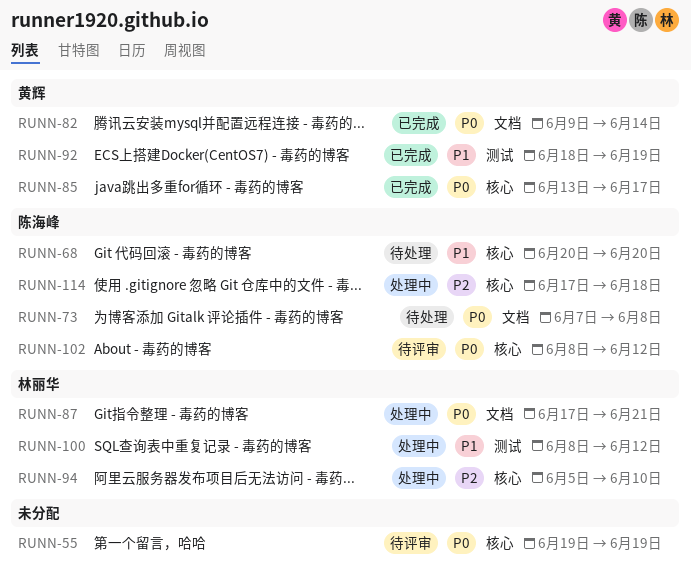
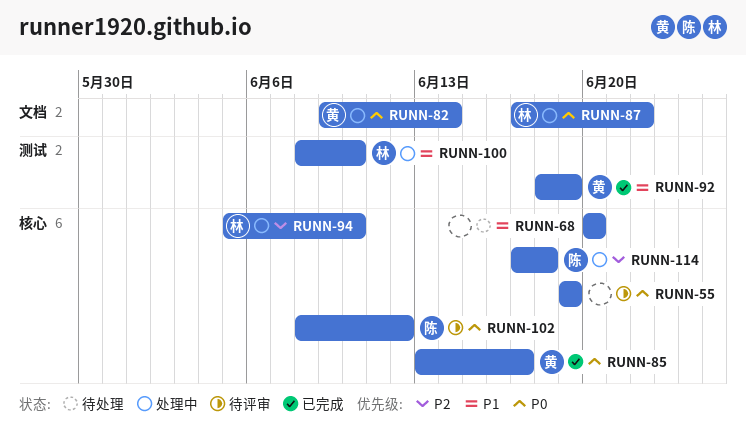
RUNN-68, owner: 陈海峰 -> none
RUNN-73: present -> none
RUNN-82, status: 已完成 -> 处理中
RUNN-87, due: Jun 21 -> Jun 22
RUNN-100, due: Jun 12 -> Jun 10

